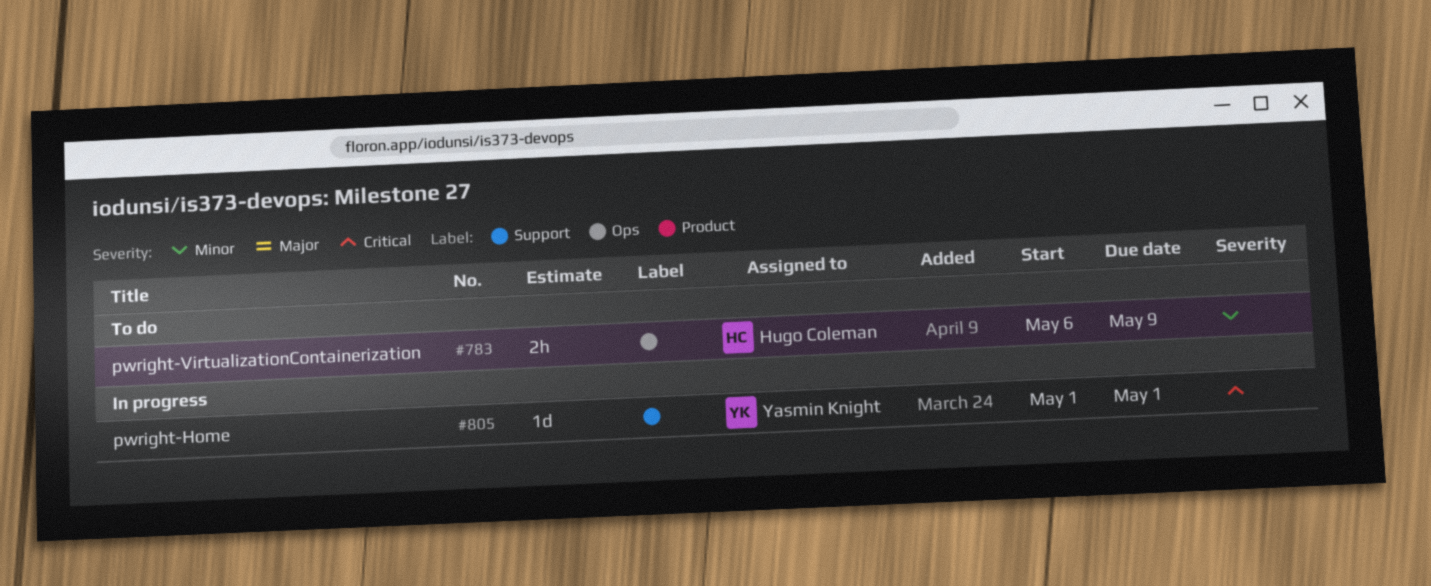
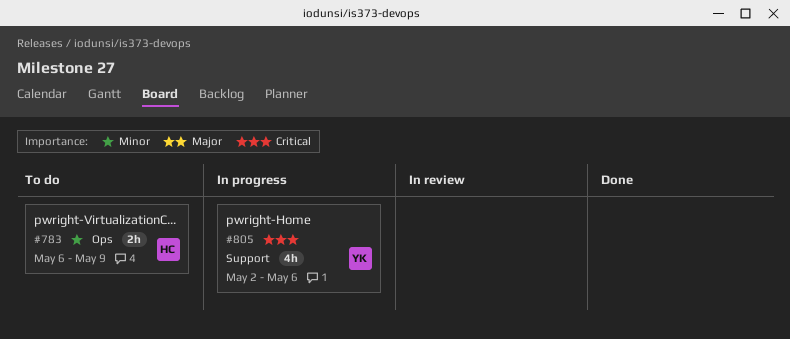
#805, estimate: 1d -> 4h
#805, start: May 1 -> May 2
#805, due: May 1 -> May 6

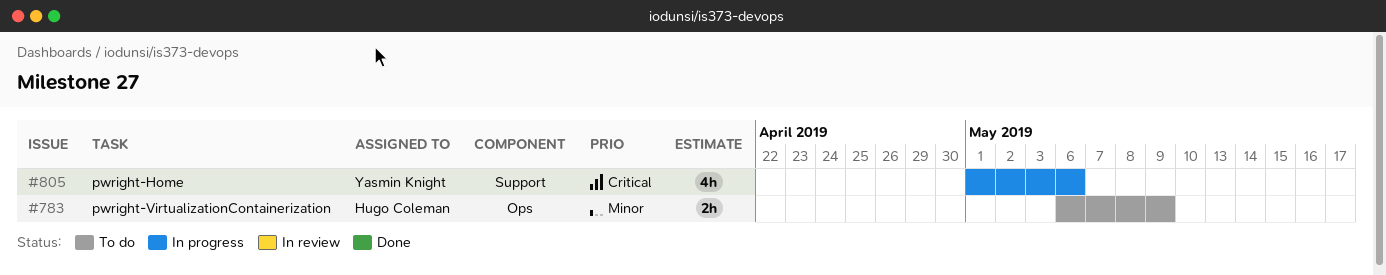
#805, start: May 2 -> May 1

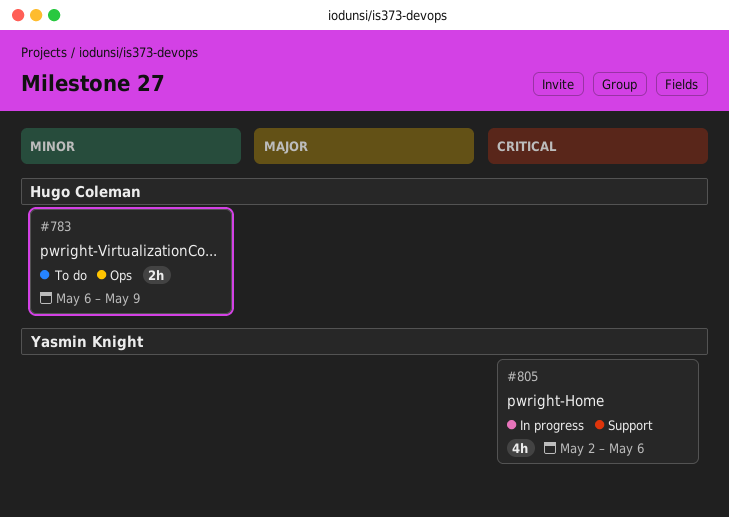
#805, start: May 1 -> May 2

